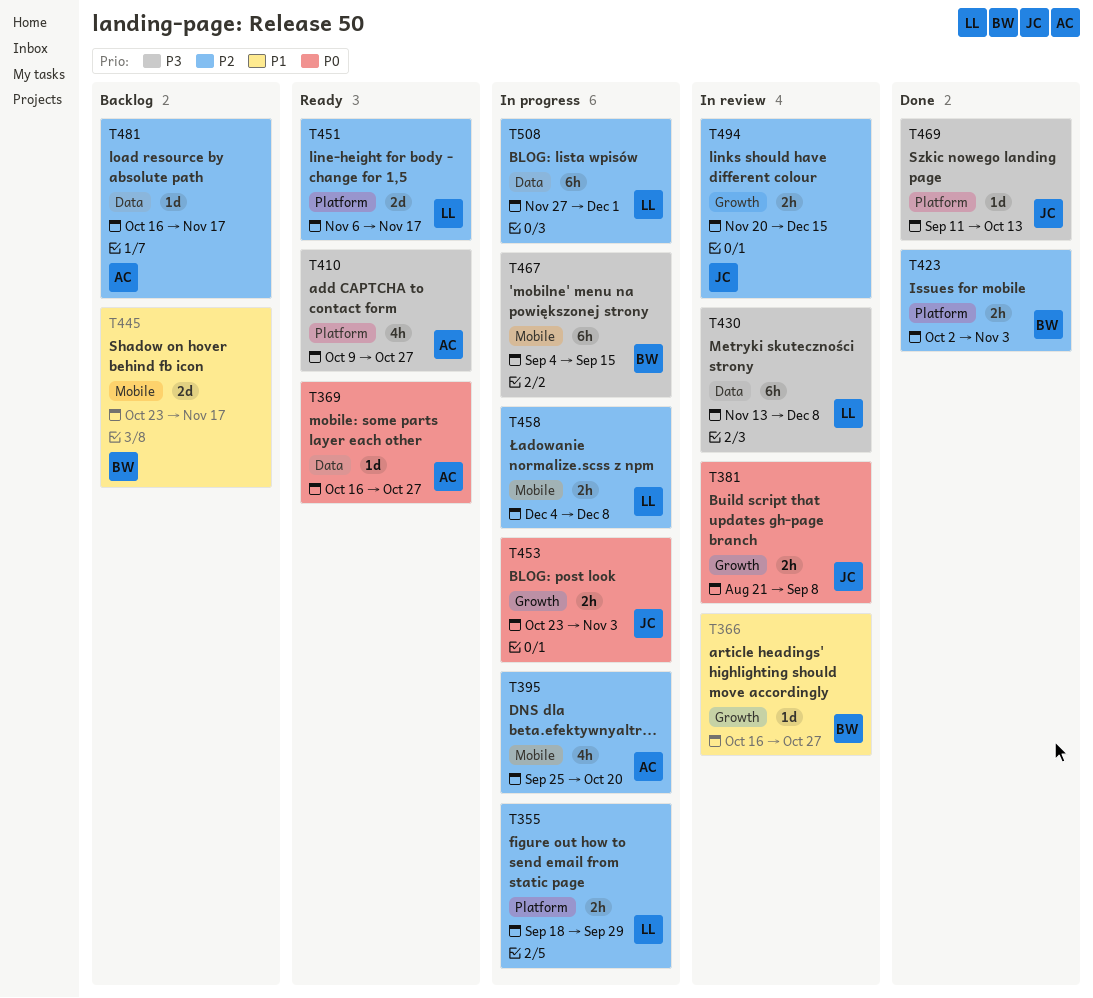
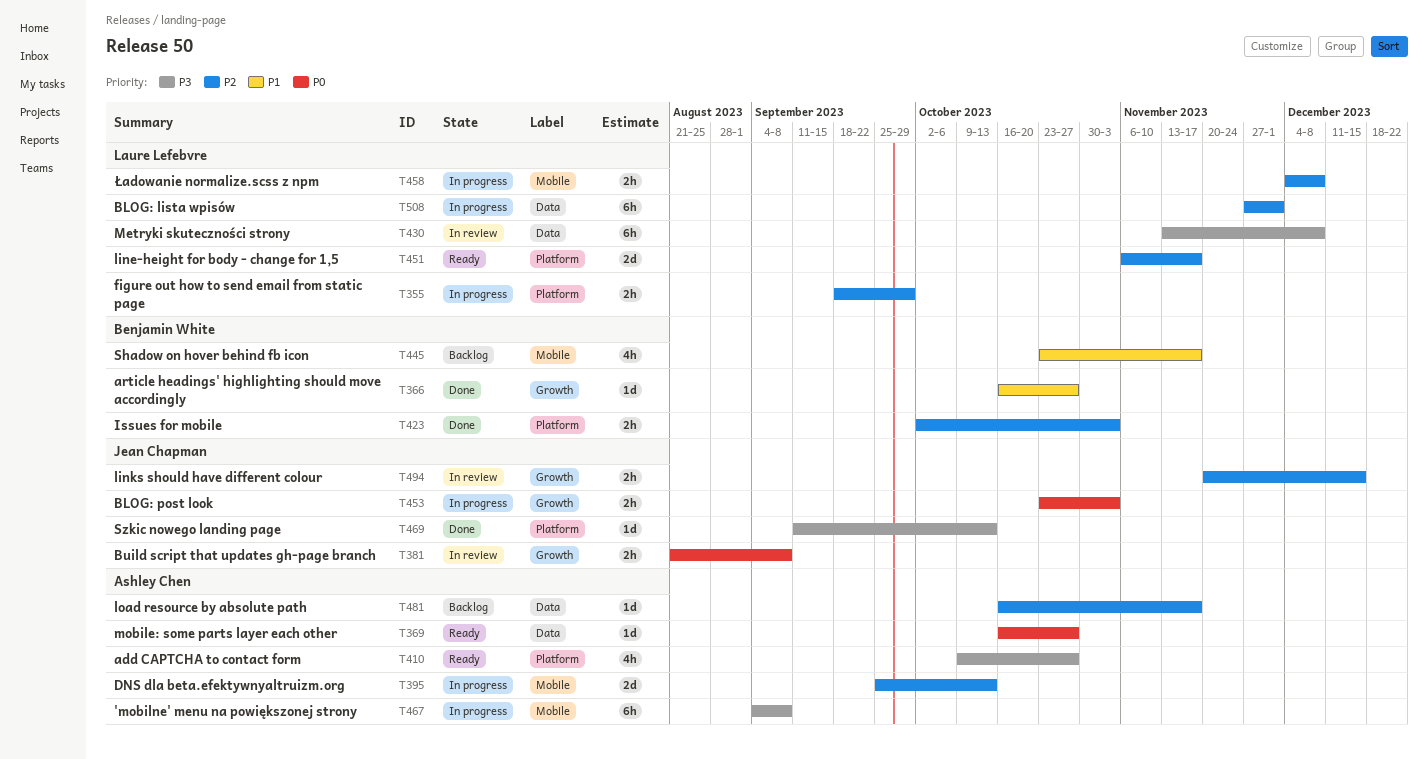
T366, status: In review -> Done
T395, estimate: 4h -> 2d
T395, due: Oct 20 -> Oct 13
T445, estimate: 2d -> 4h
T467, owner: Benjamin White -> Ashley Chen
T467, due: Sep 15 -> Sep 8

